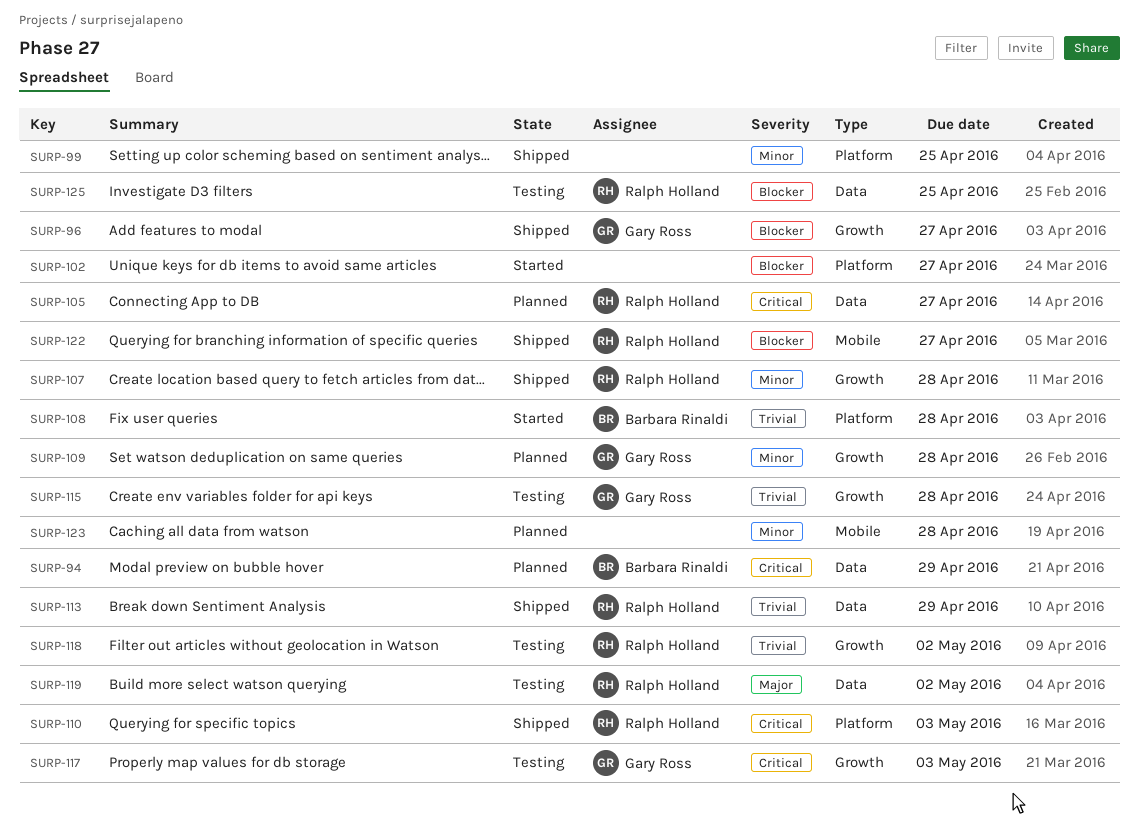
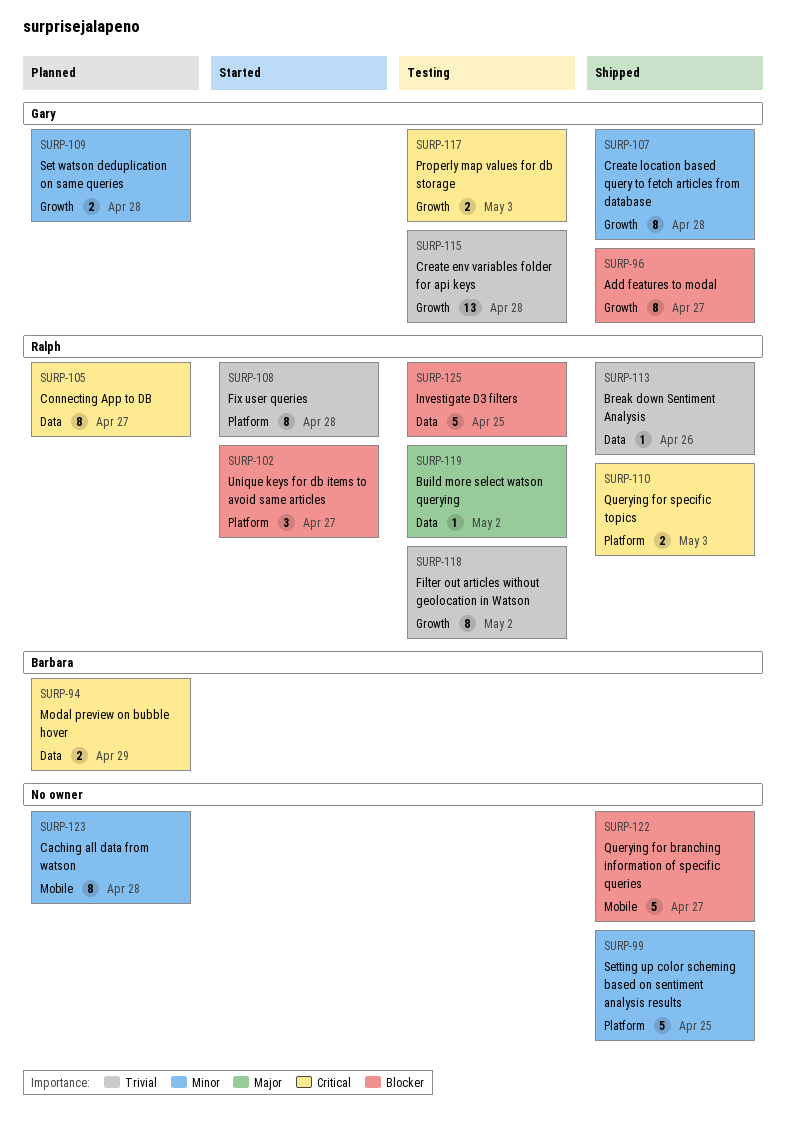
SURP-102, owner: none -> Ralph Holland
SURP-107, owner: Ralph Holland -> Gary Ross
SURP-108, owner: Barbara Rinaldi -> Ralph Holland
SURP-113, due: Apr 29 -> Apr 26
SURP-122, owner: Ralph Holland -> none

